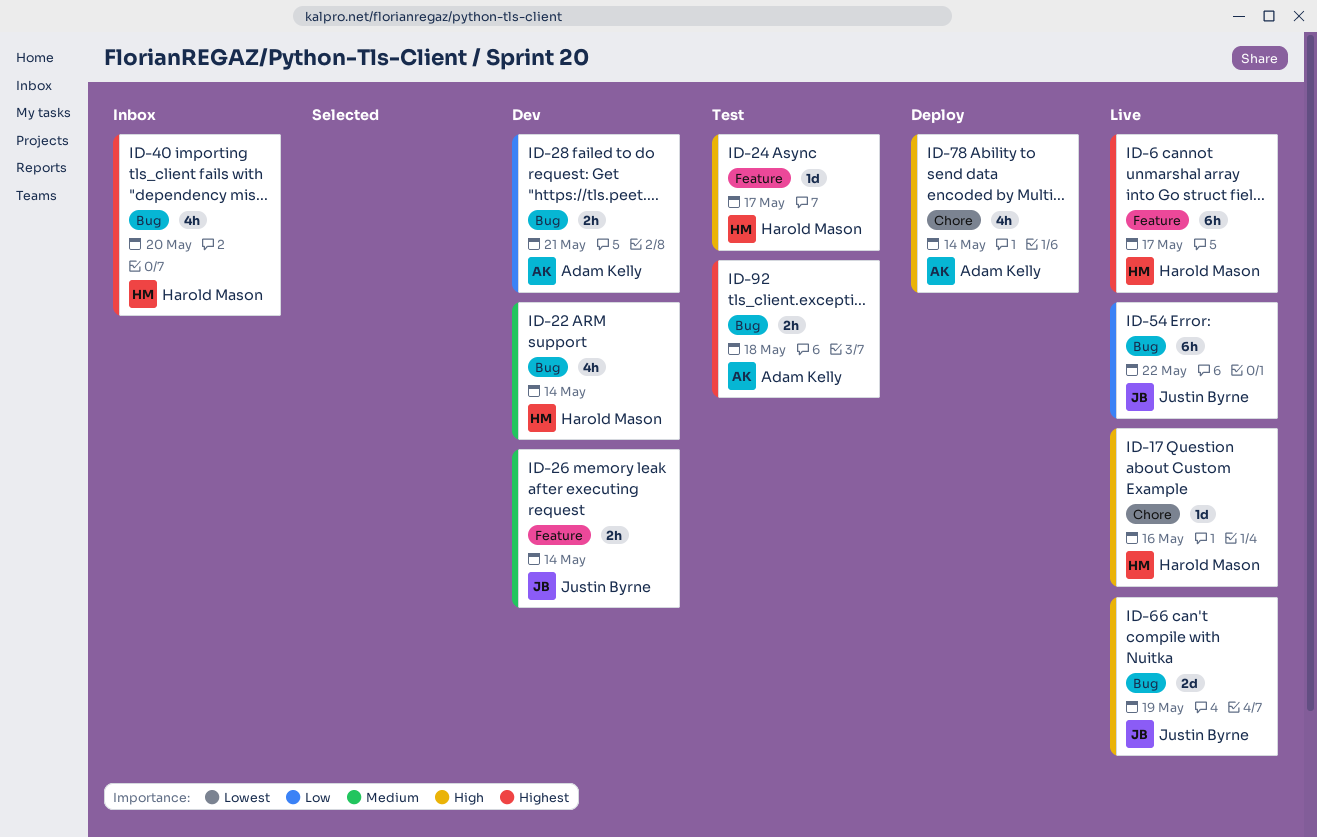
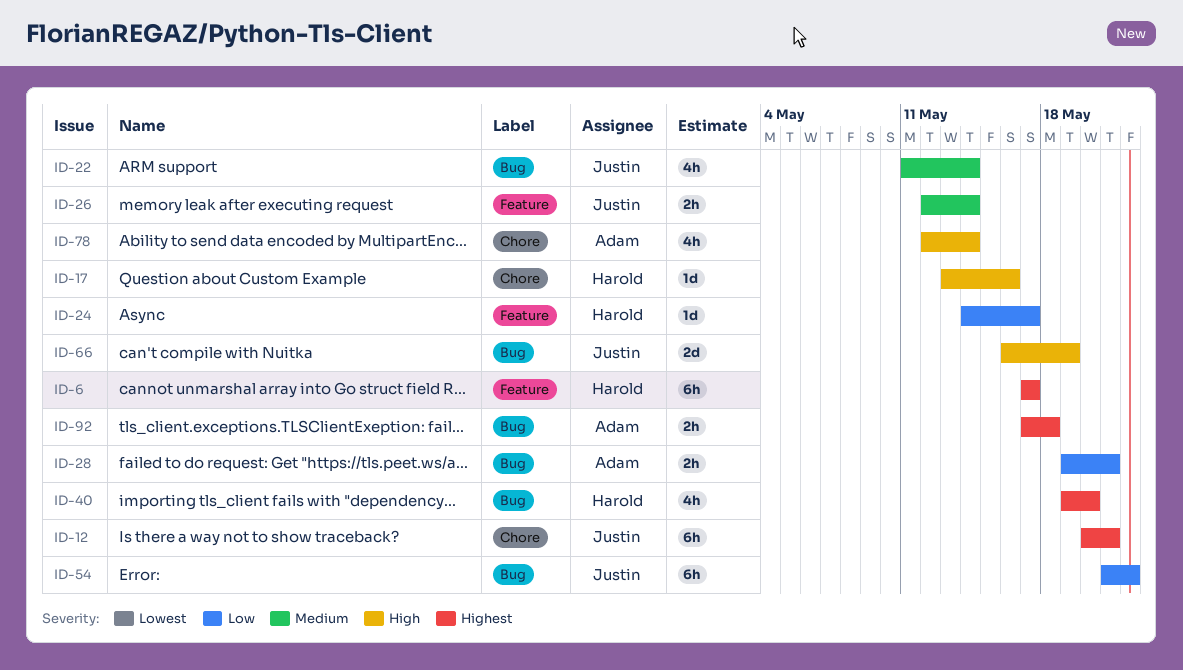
ID-12: none -> present
ID-22, owner: Harold Mason -> Justin Byrne
ID-24, priority: High -> Low

